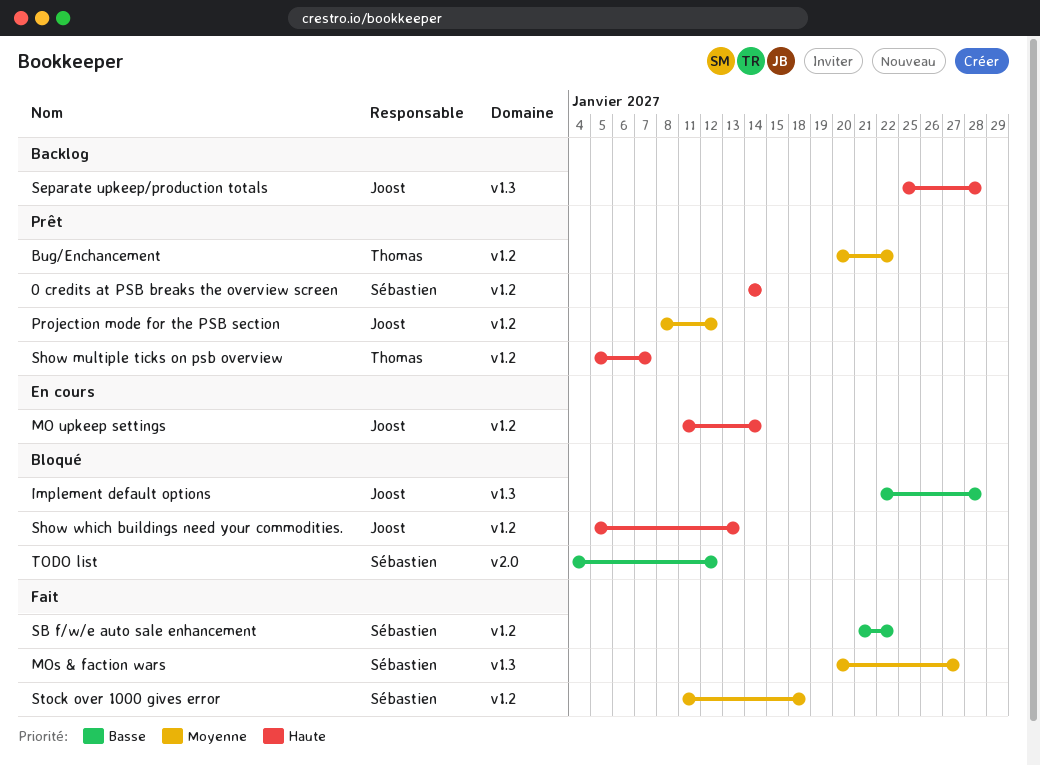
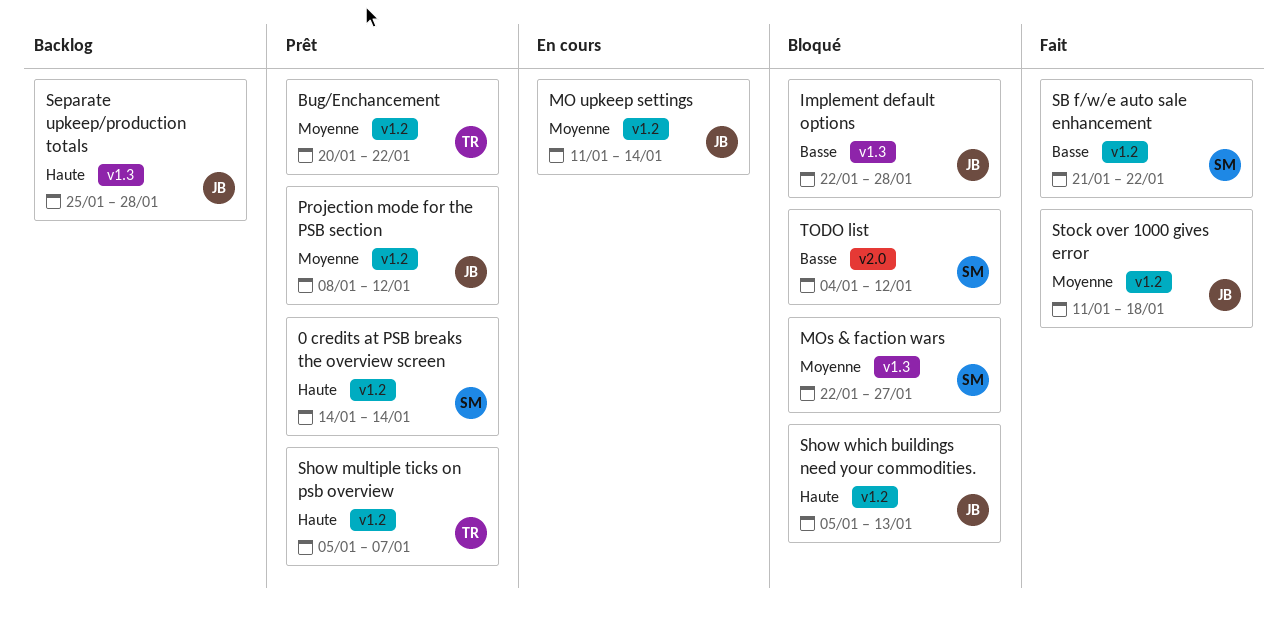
MO upkeep settings, priority: Haute -> Moyenne
MOs & faction wars, status: Fait -> Bloqué
MOs & faction wars, start: Jan 20 -> Jan 22
Stock over 1000 gives error, owner: Sébastien -> Joost

